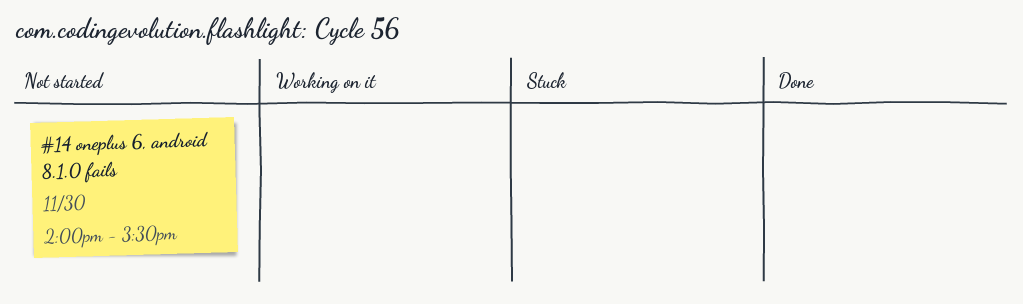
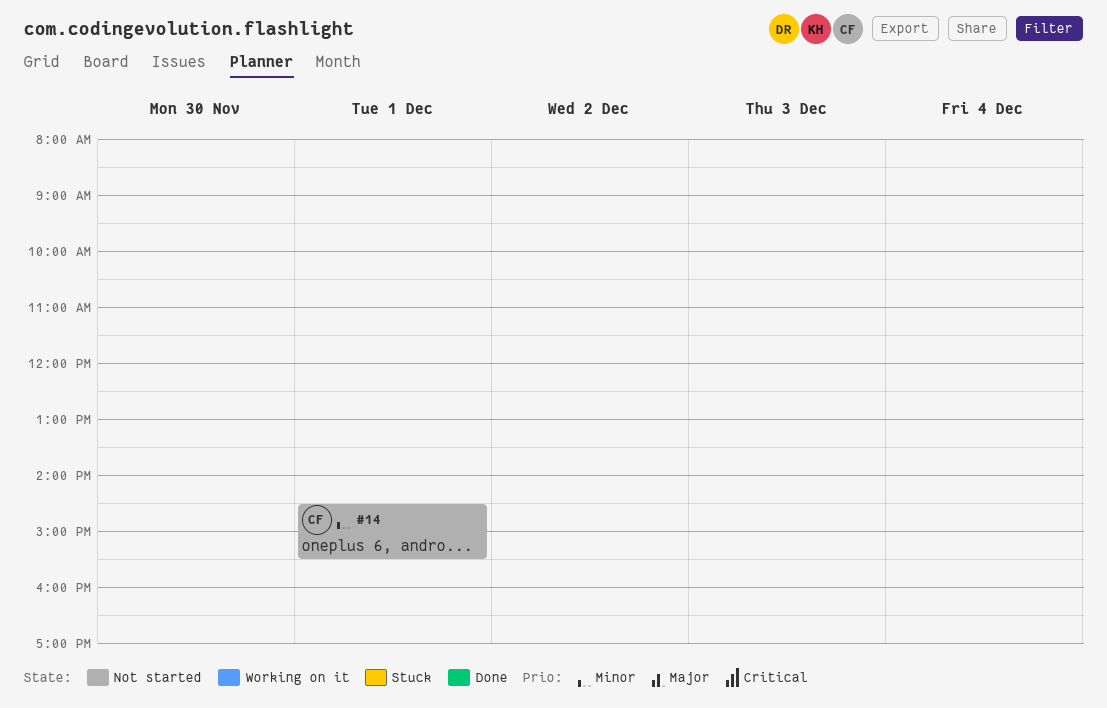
#14, day: Nov 30 -> Dec 1
#14, begins: 14:00 -> 14:30

